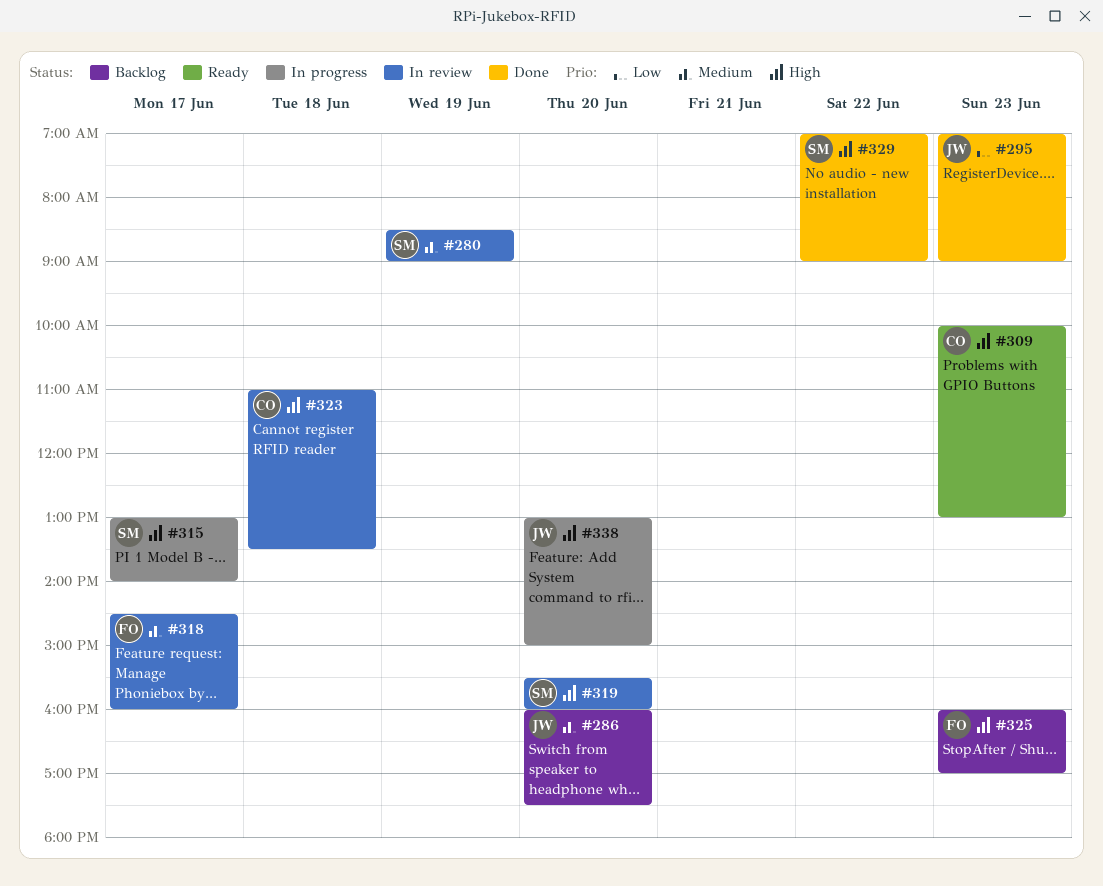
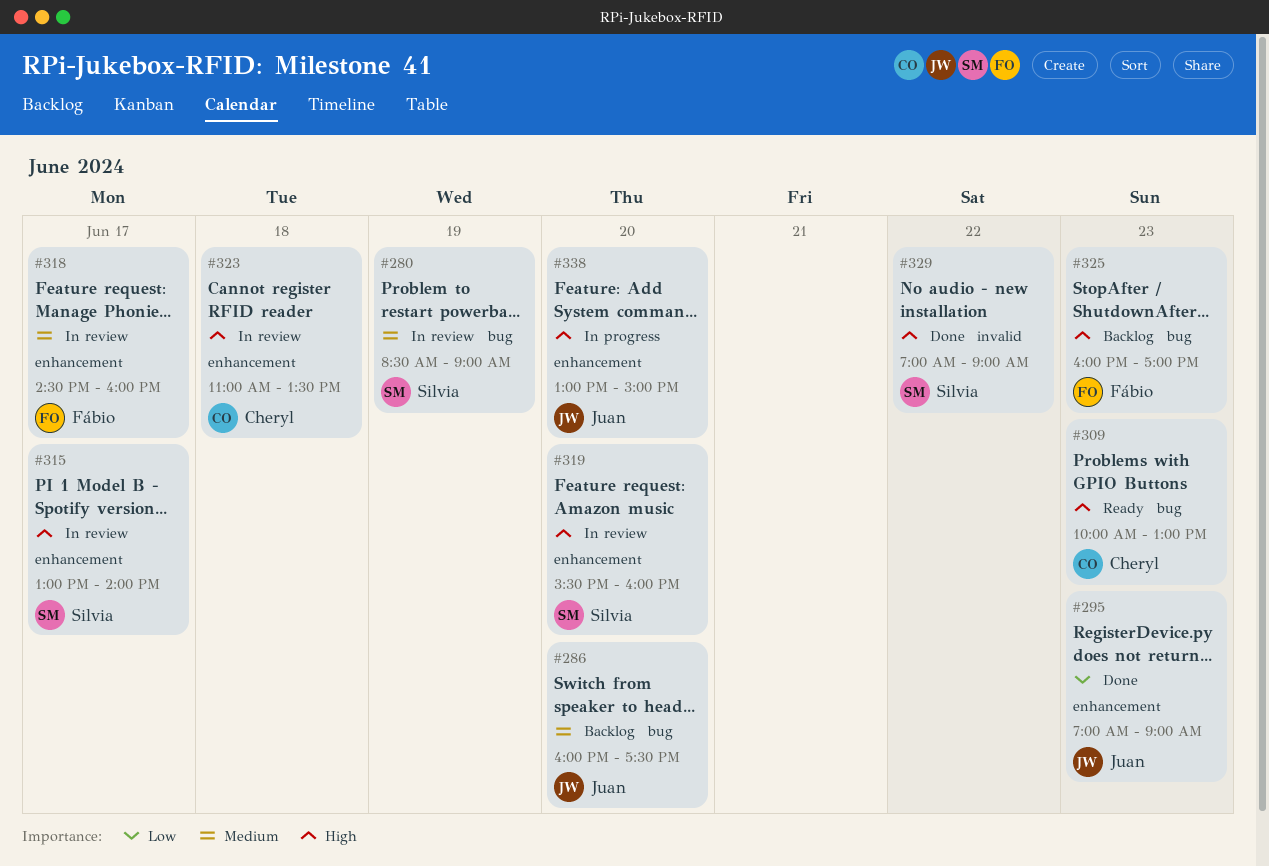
#315, status: In progress -> In review

